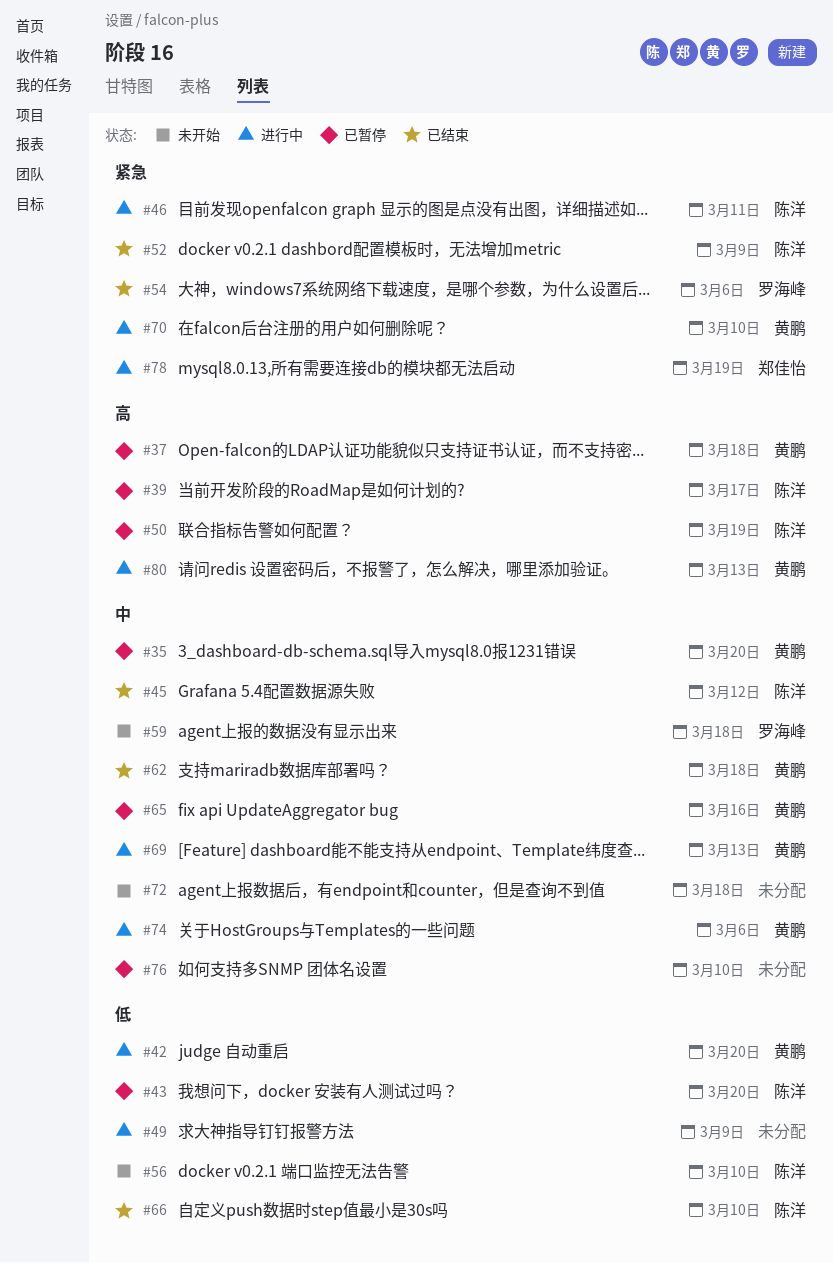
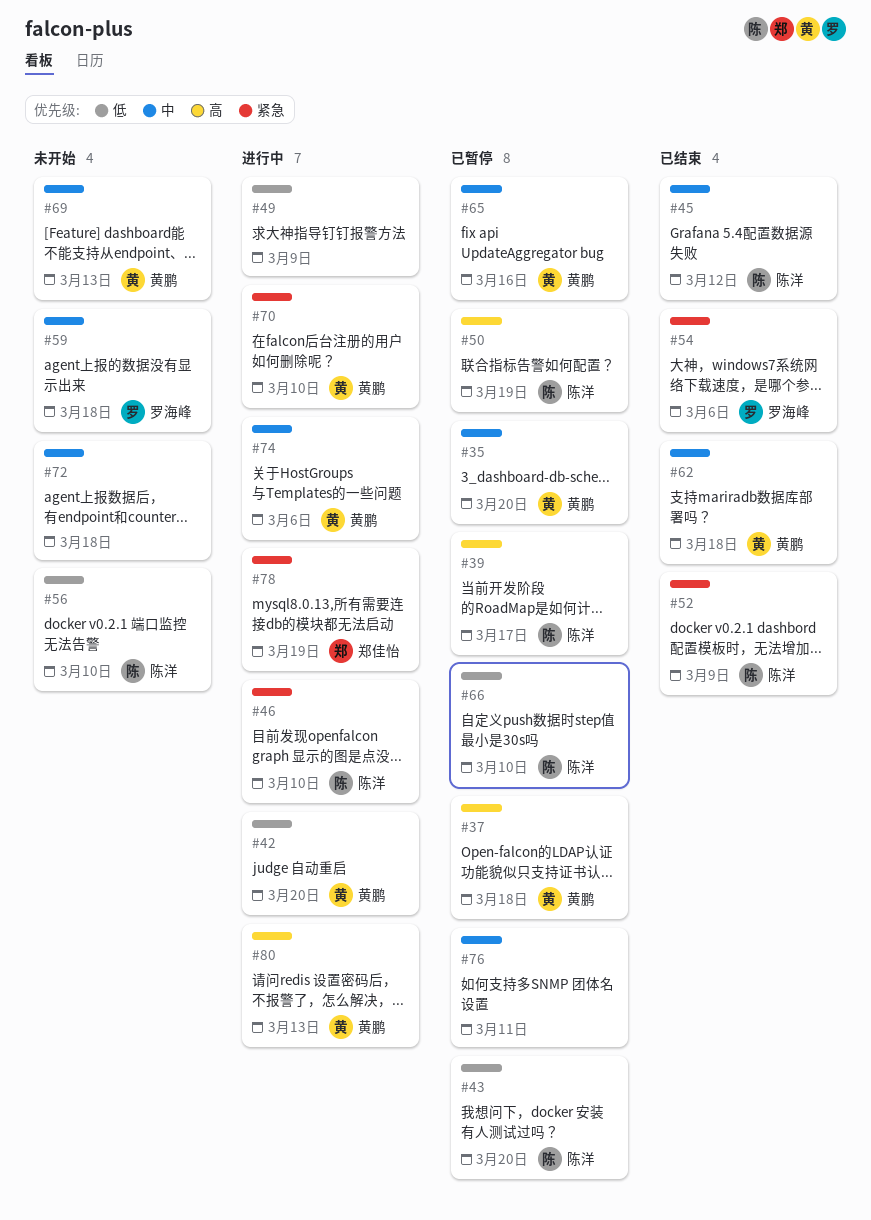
#46, due: Mar 11 -> Mar 10
#66, status: 已结束 -> 已暂停
#69, status: 进行中 -> 未开始
#76, due: Mar 10 -> Mar 11

